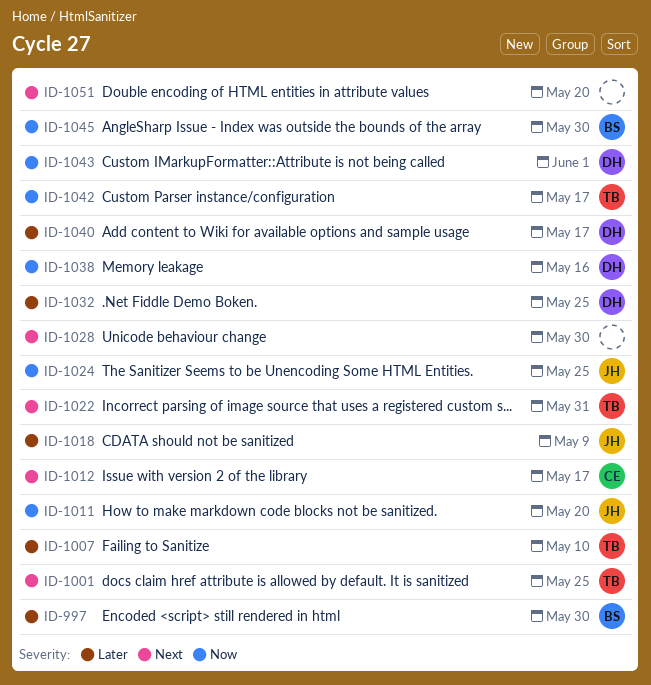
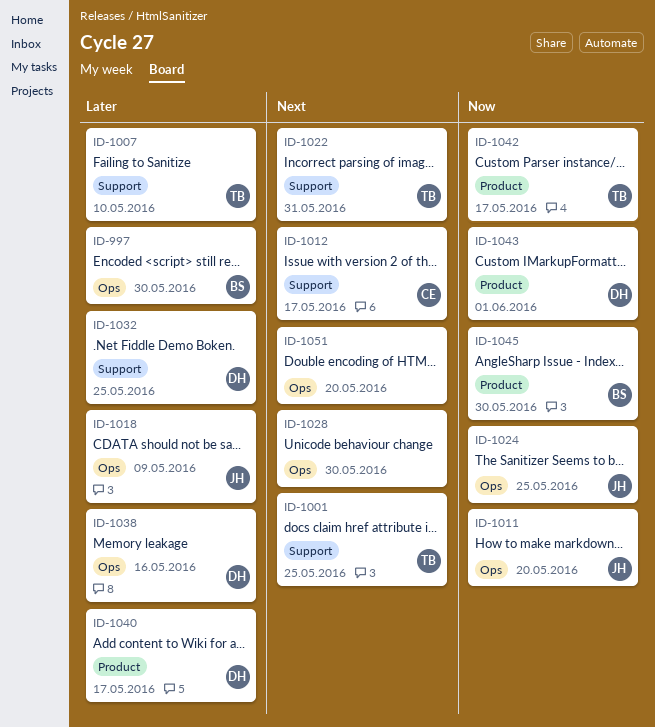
ID-1038, priority: Now -> Later

